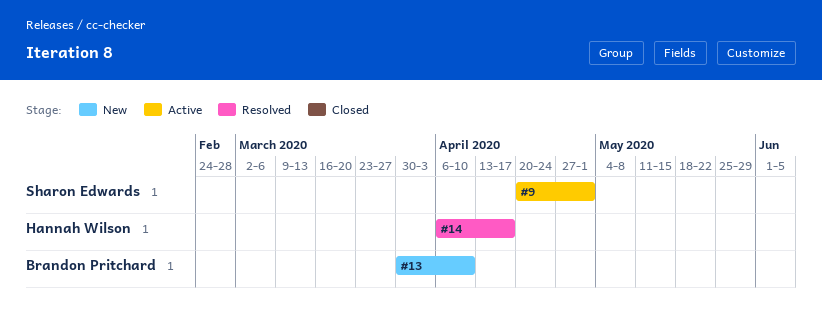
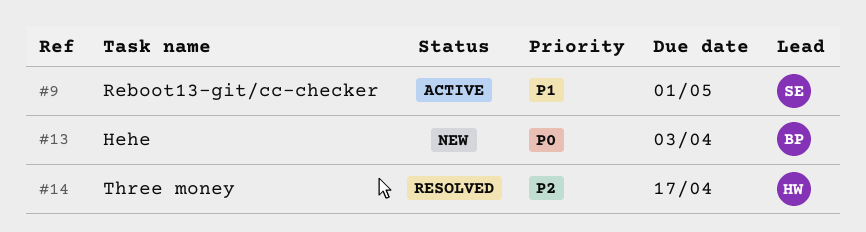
#13, due: Apr 10 -> Apr 3

